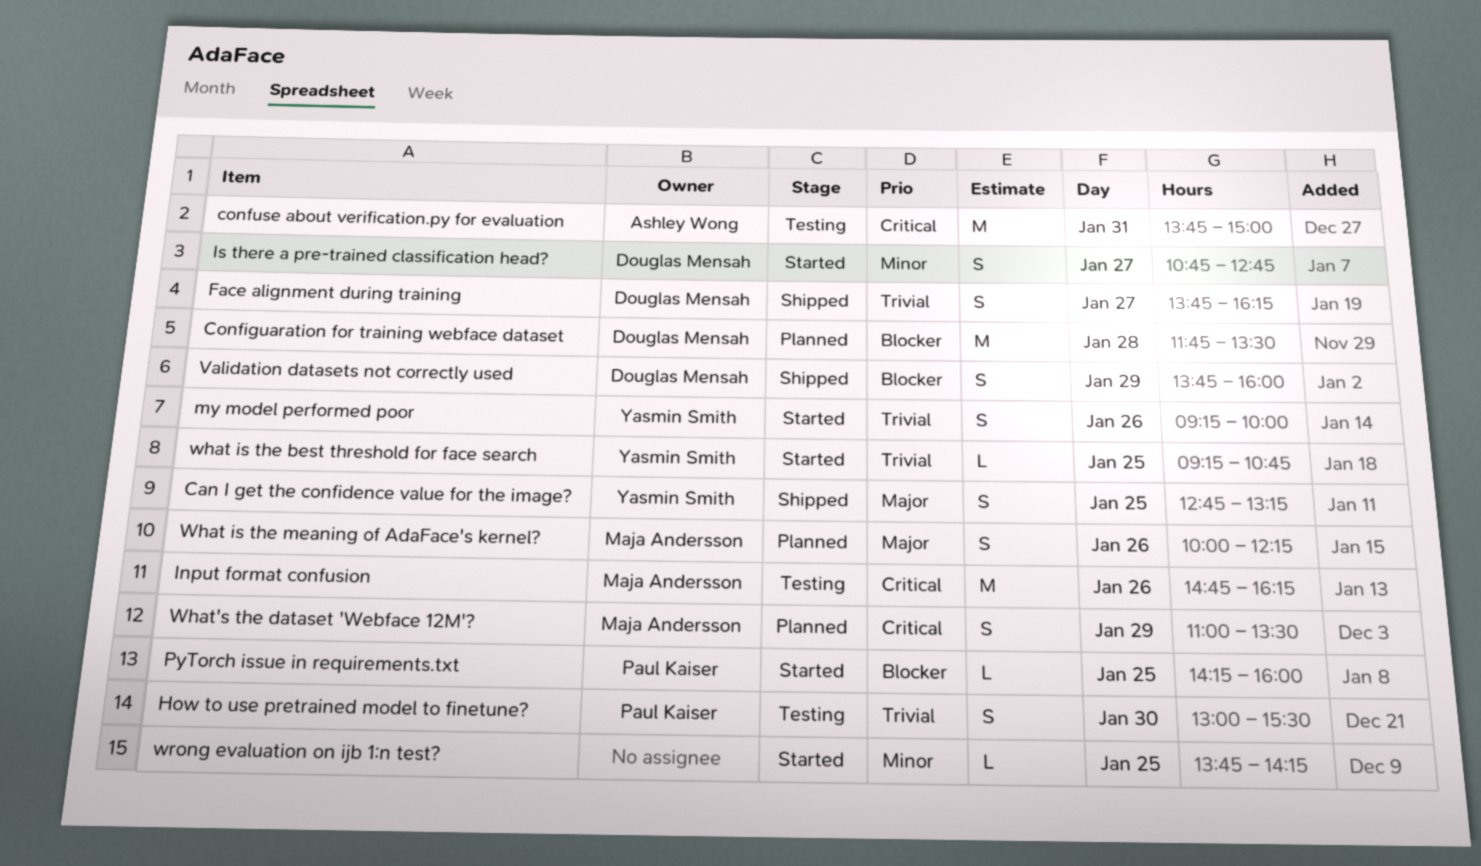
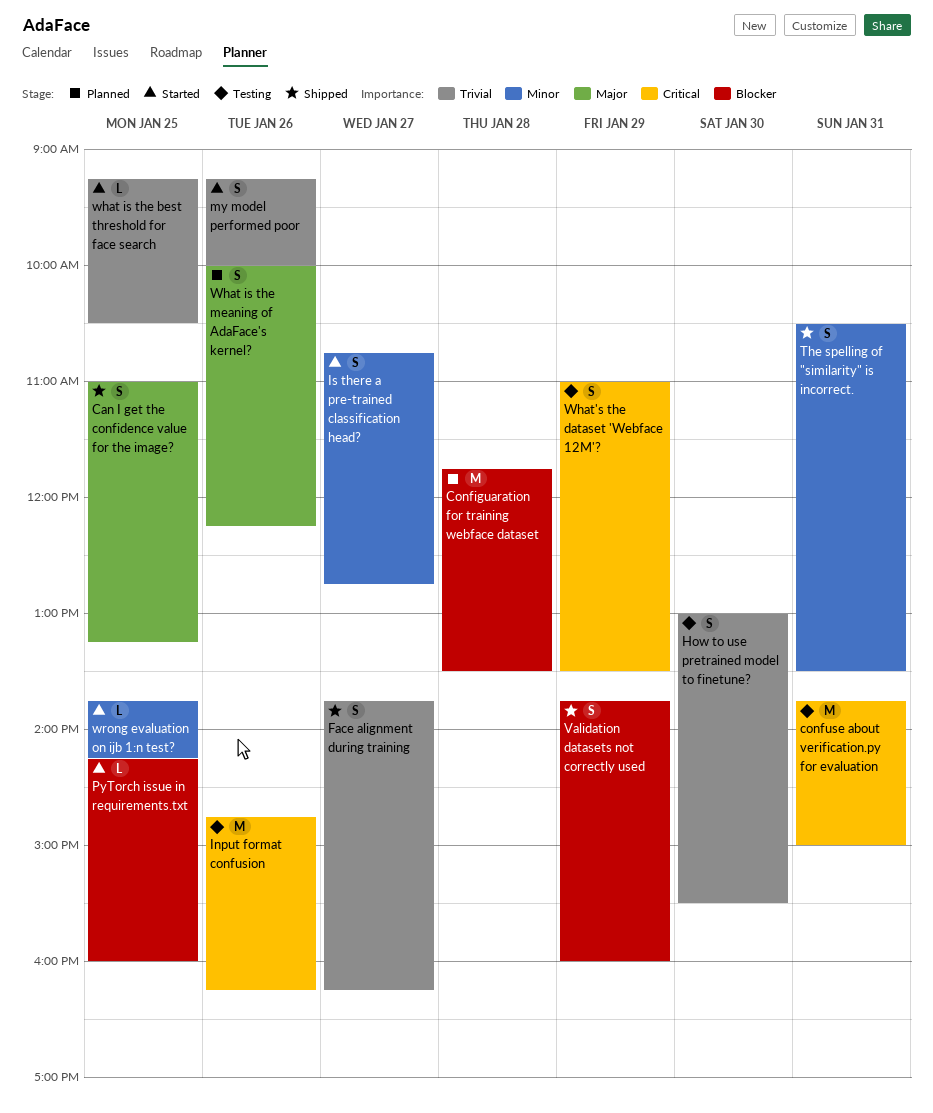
Can I get the confidence value for the image?, begins: 12:45 -> 11:00
The spelling of "similarity" is incorrect.: none -> present
what is the best threshold for face search, ends: 10:45 -> 10:30
What's the dataset 'Webface 12M'?, status: Planned -> Testing

